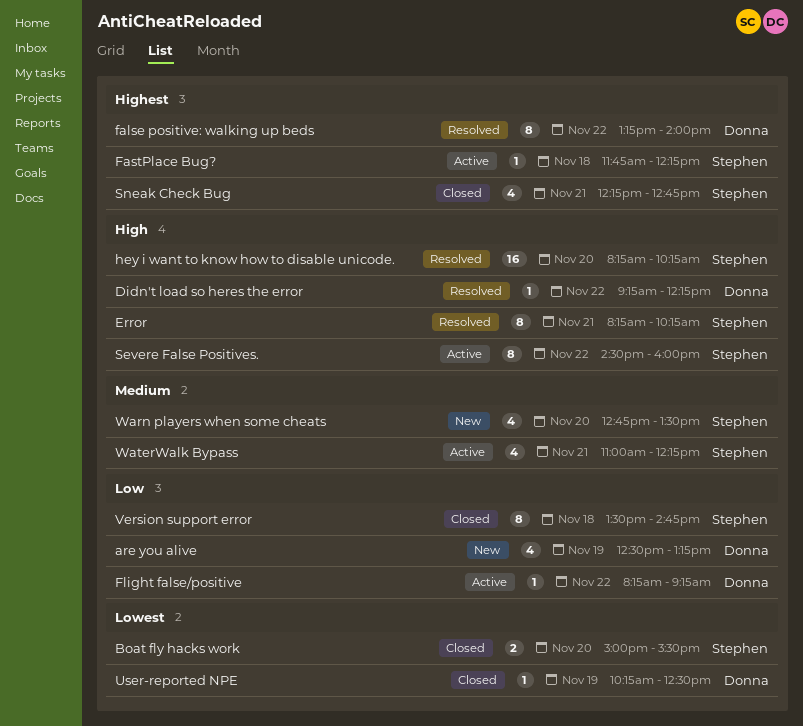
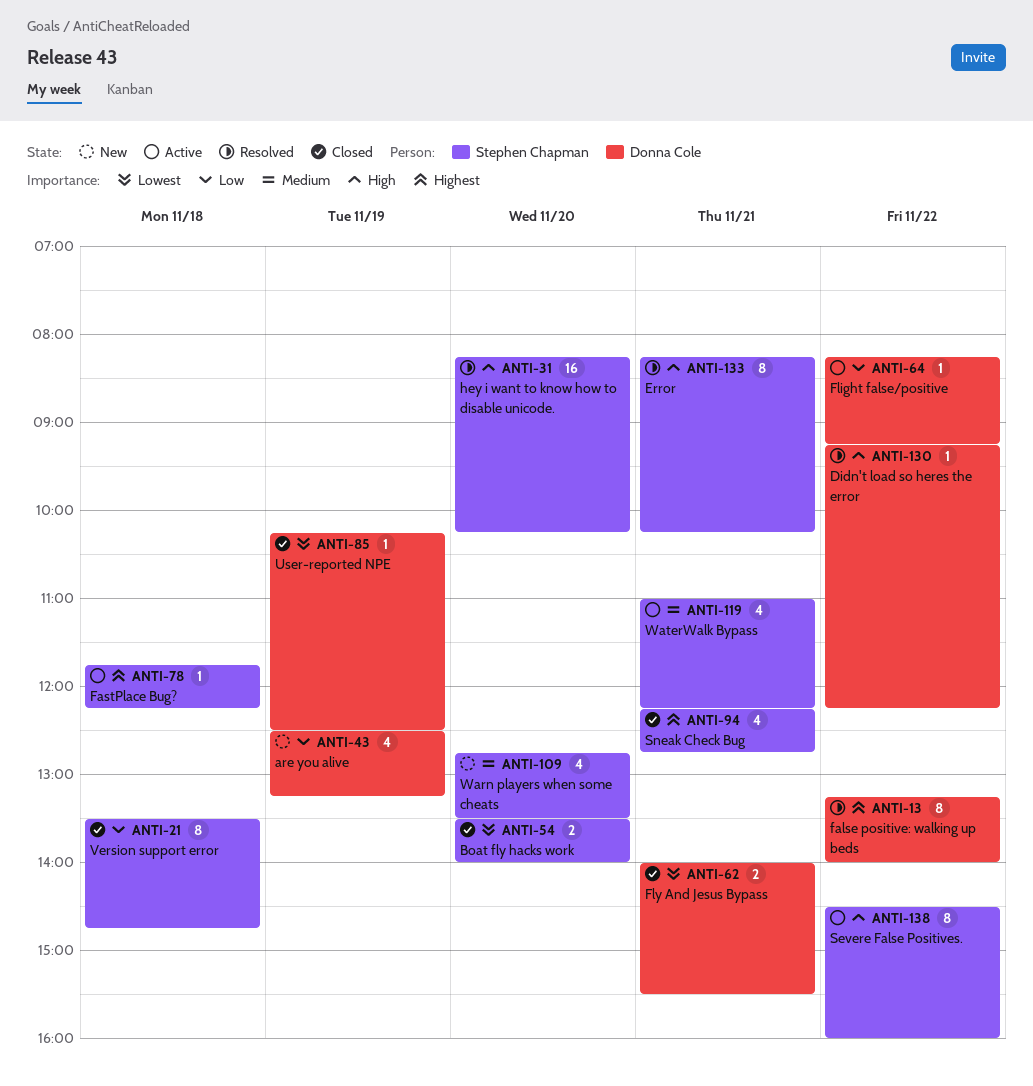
Boat fly hacks work, begins: 15:00 -> 13:30
Boat fly hacks work, ends: 15:30 -> 14:00
Fly And Jesus Bypass: none -> present

